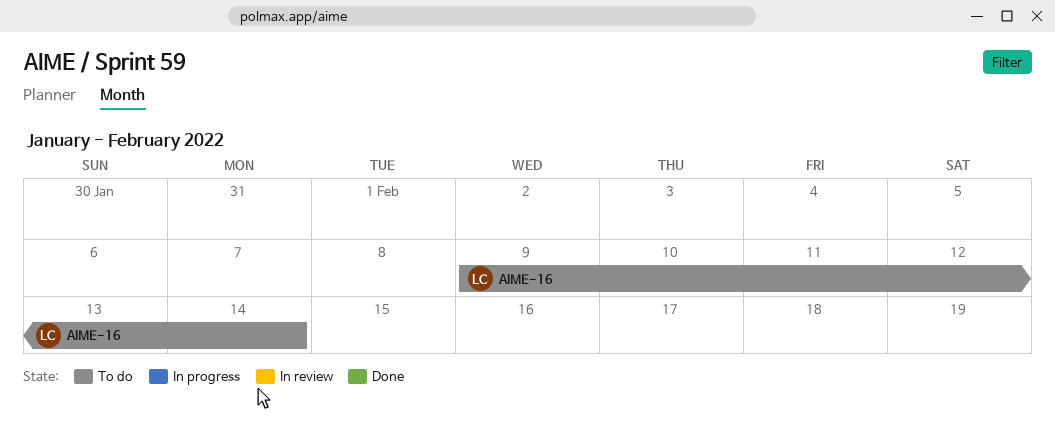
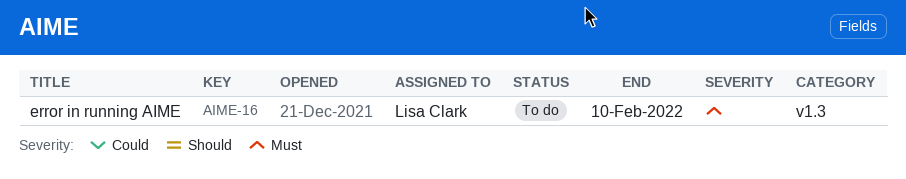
AIME-16, due: Feb 14 -> Feb 10

